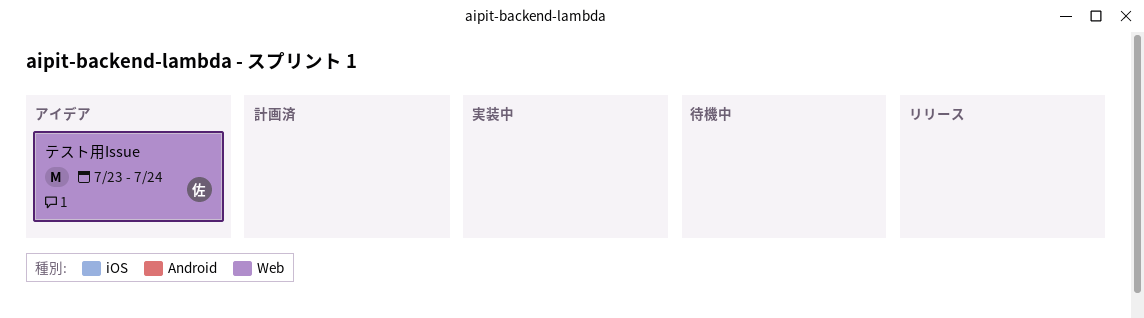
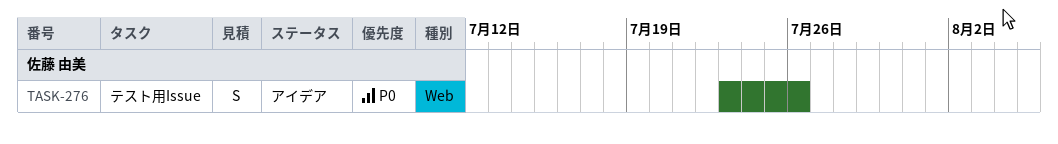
テスト用Issue, estimate: M -> S
テスト用Issue, due: Jul 24 -> Jul 26

